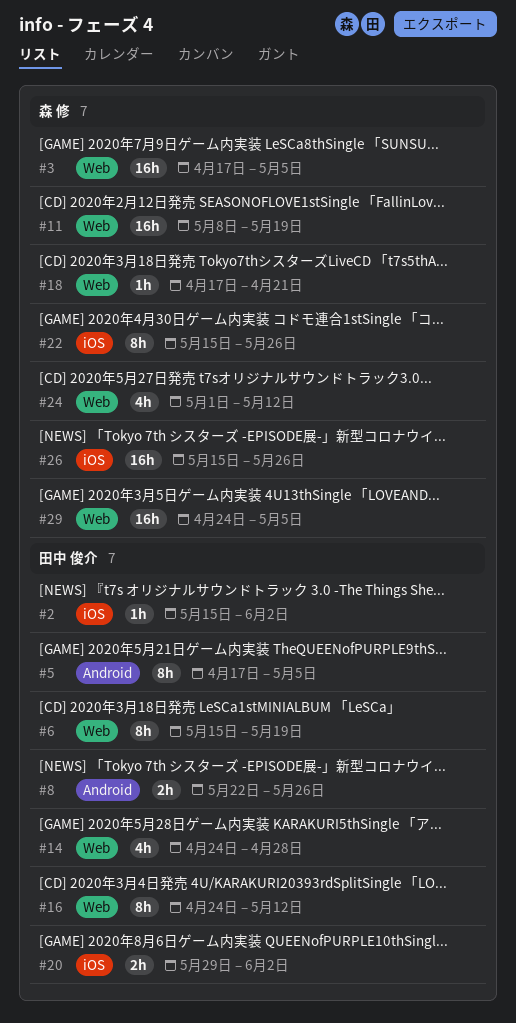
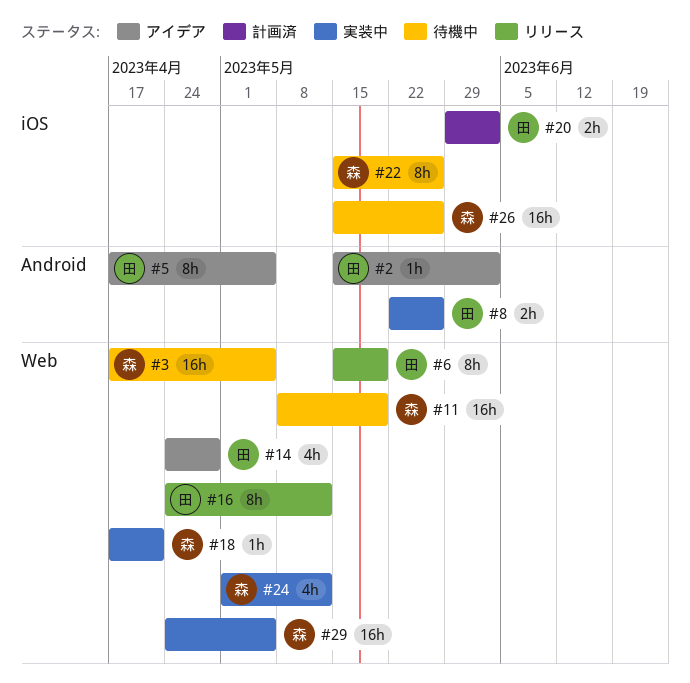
#2, label: iOS -> Android

